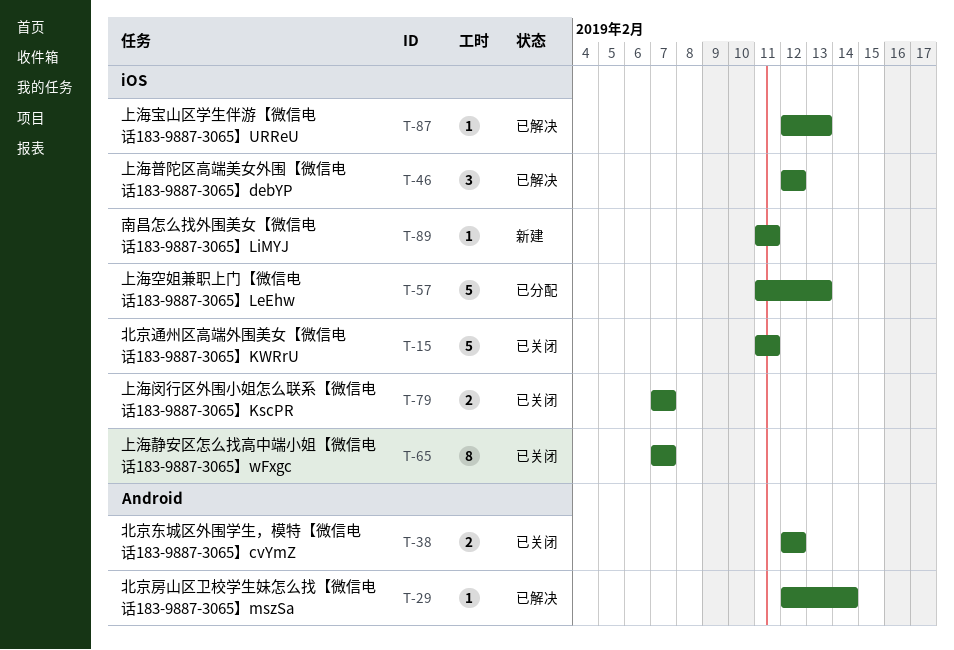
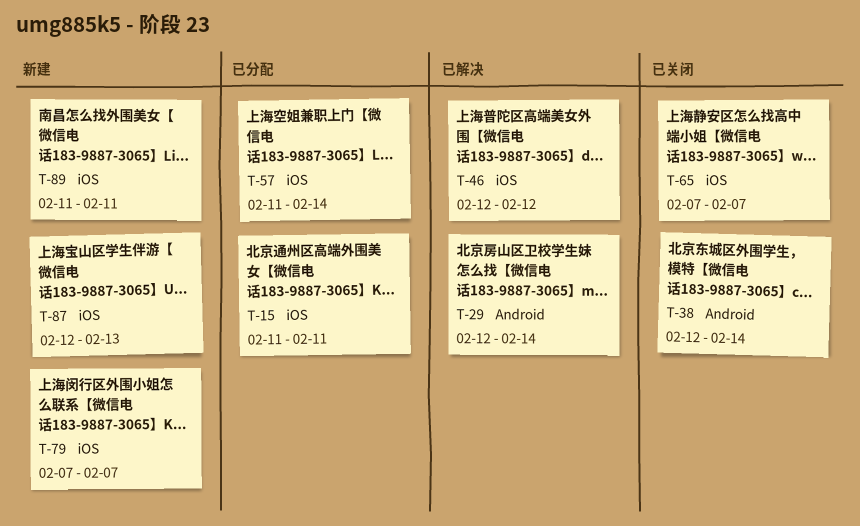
T-15, status: 已关闭 -> 已分配
T-38, due: Feb 12 -> Feb 14
T-57, due: Feb 13 -> Feb 14
T-79, status: 已关闭 -> 新建
T-87, status: 已解决 -> 新建

